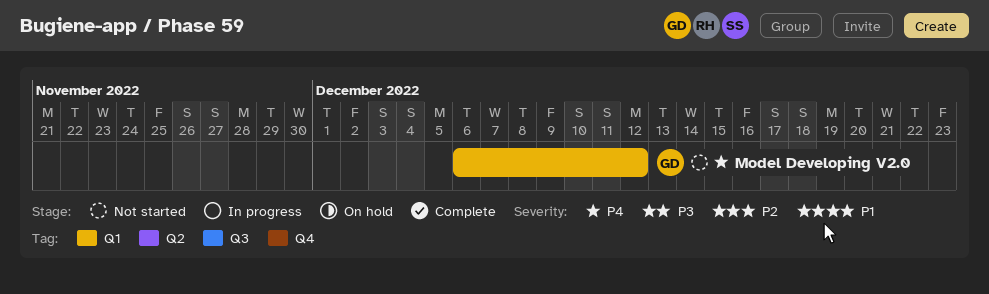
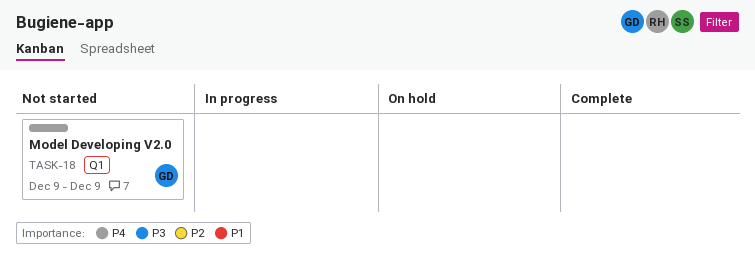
Model Developing V2.0, start: Dec 6 -> Dec 9
Model Developing V2.0, due: Dec 12 -> Dec 9

